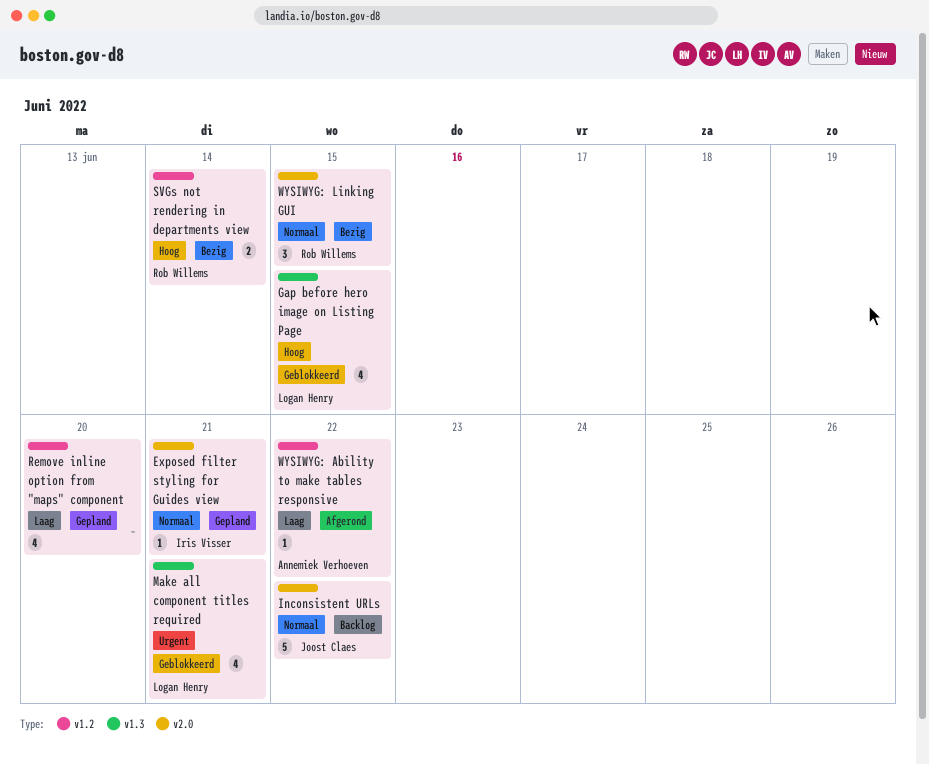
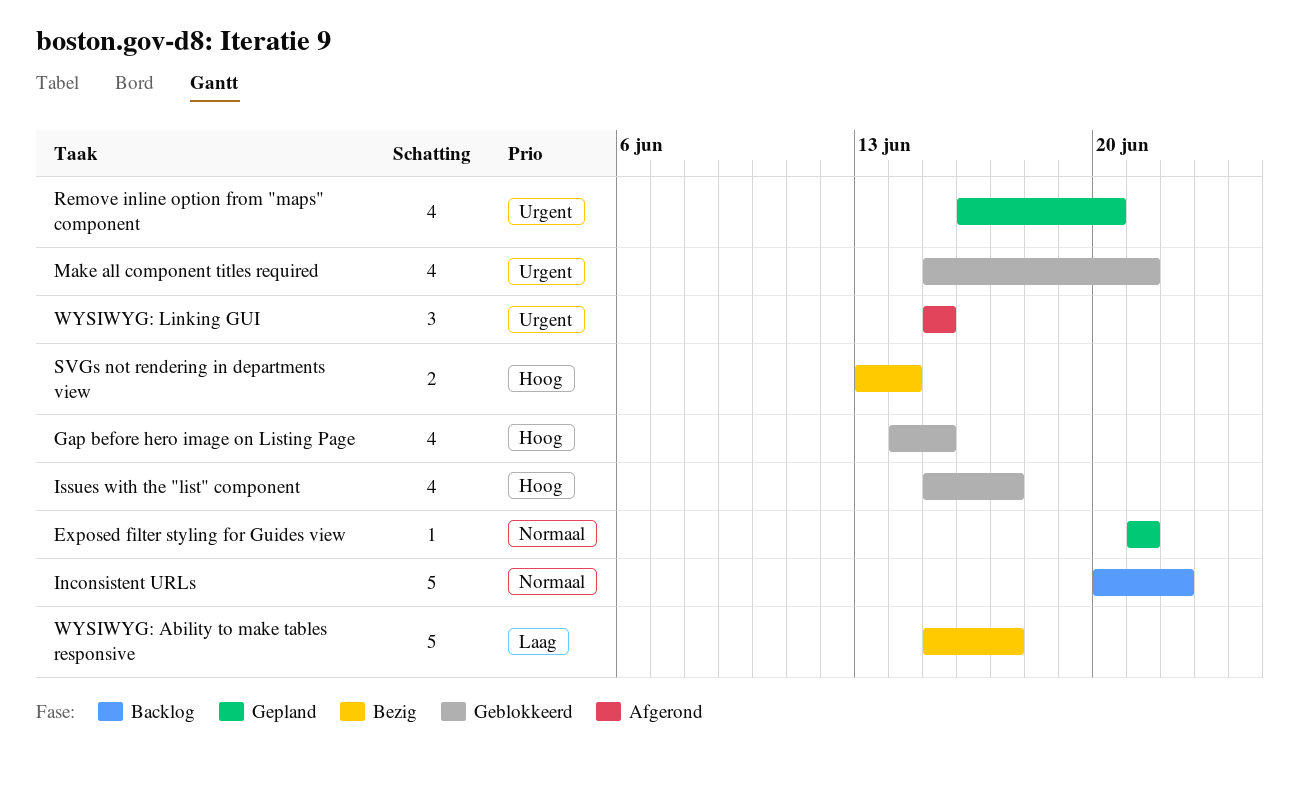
Issues with the "list" component: none -> present
Remove inline option from "maps" component, priority: Laag -> Urgent
WYSIWYG: Ability to make tables responsive, status: Afgerond -> Bezig
WYSIWYG: Ability to make tables responsive, estimate: 1 -> 5
WYSIWYG: Ability to make tables responsive, due: Jun 22 -> Jun 17
WYSIWYG: Linking GUI, status: Bezig -> Afgerond
WYSIWYG: Linking GUI, priority: Normaal -> Urgent

